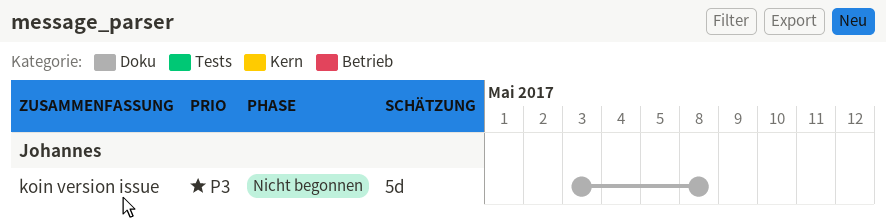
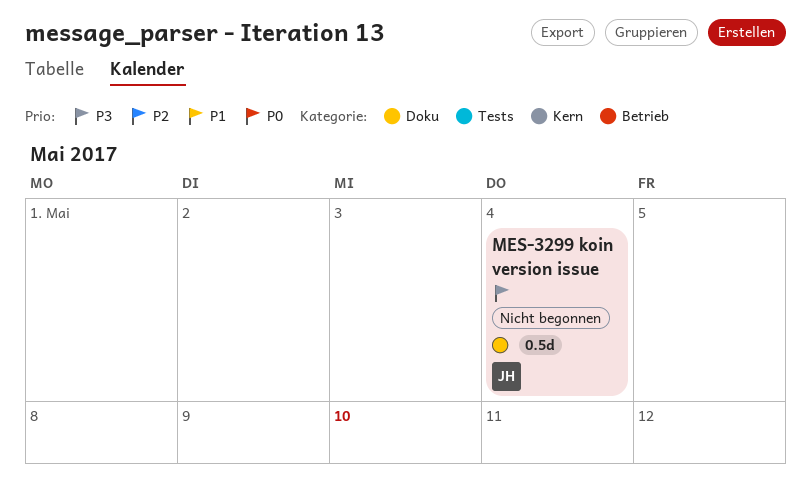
koin version issue, estimate: 5d -> 0.5d
koin version issue, due: May 8 -> May 4

